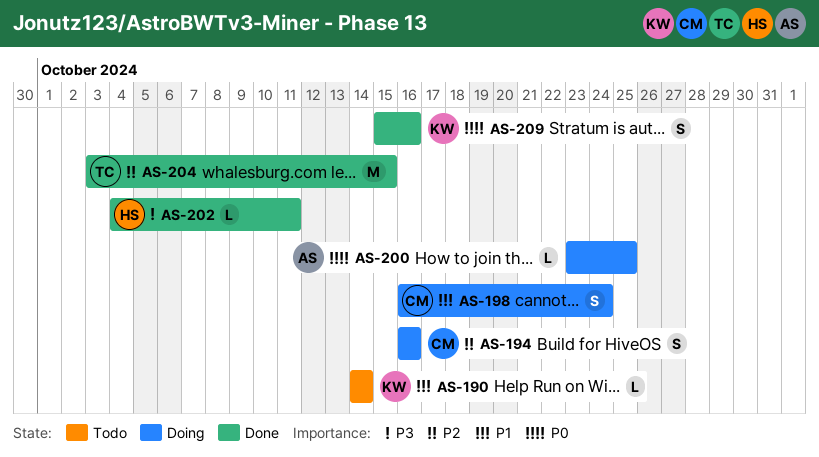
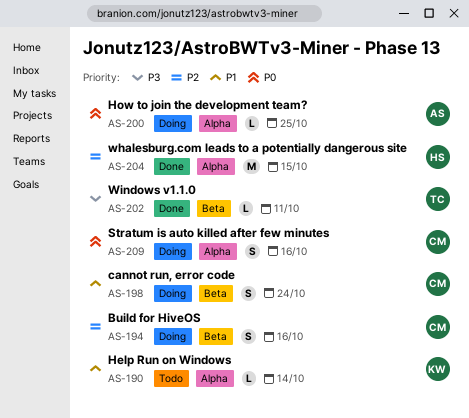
AS-202, owner: HS -> TC
AS-204, owner: TC -> HS
AS-209, status: Done -> Doing
AS-209, owner: KW -> CM

